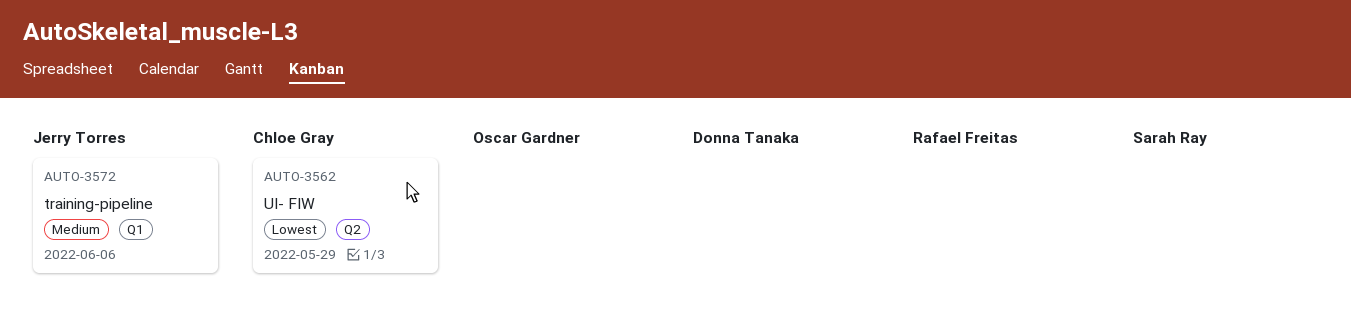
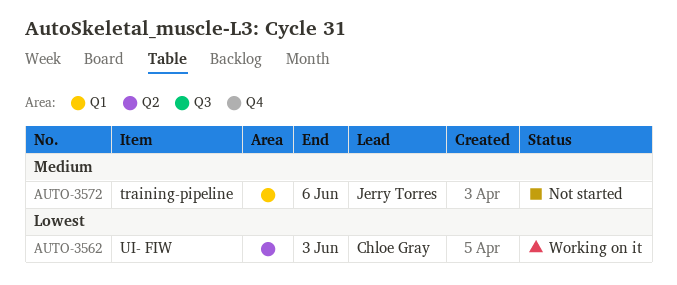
AUTO-3562, due: May 29 -> Jun 3

